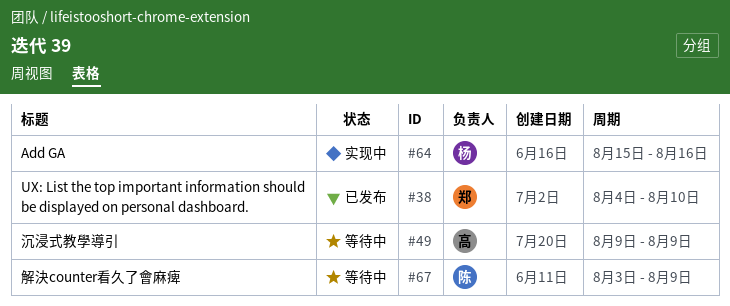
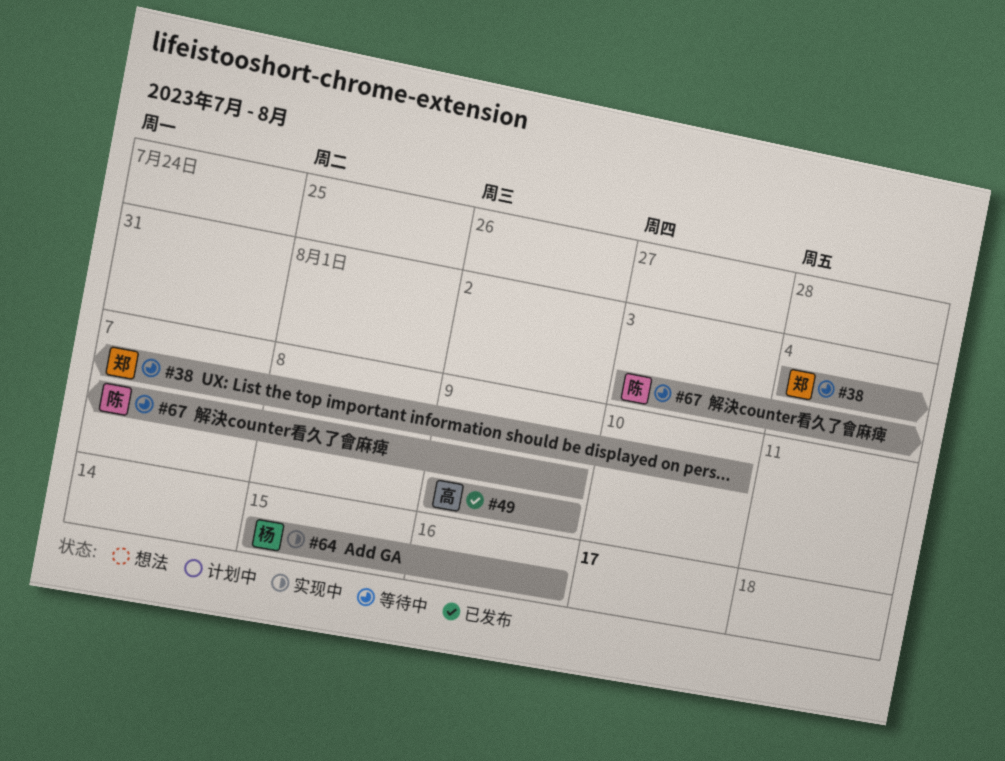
#38, status: 已发布 -> 等待中
#49, status: 等待中 -> 已发布

